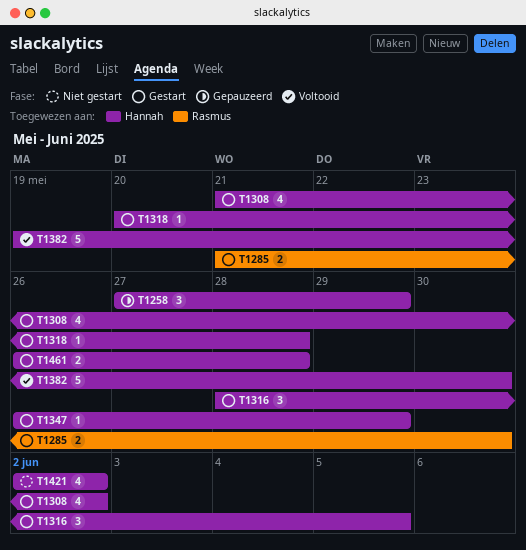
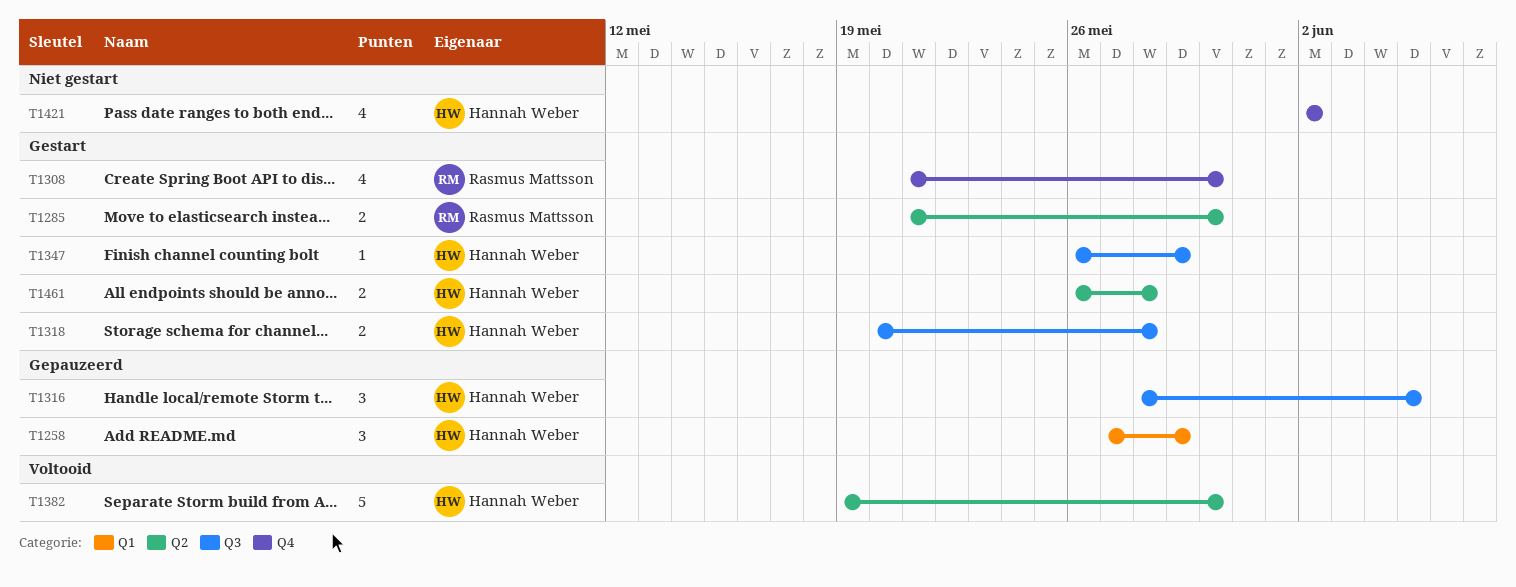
T1308, owner: Hannah Weber -> Rasmus Mattsson
T1308, due: Jun 2 -> May 30
T1316, status: Gestart -> Gepauzeerd
T1318, estimate: 1 -> 2

